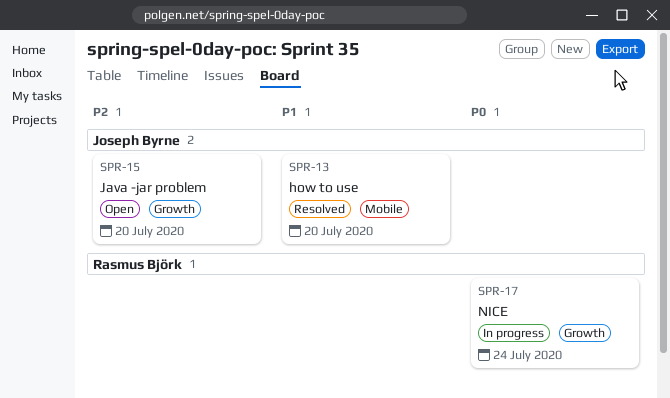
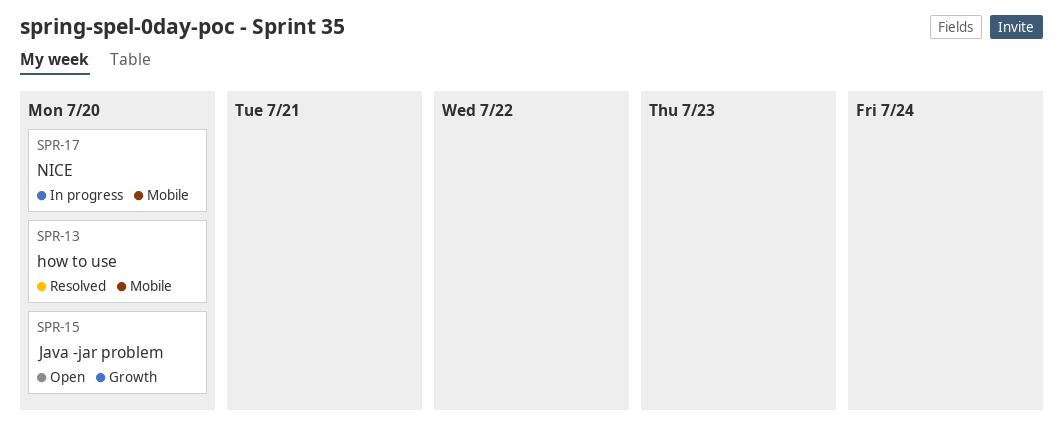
SPR-17, label: Growth -> Mobile
SPR-17, due: Jul 24 -> Jul 20

